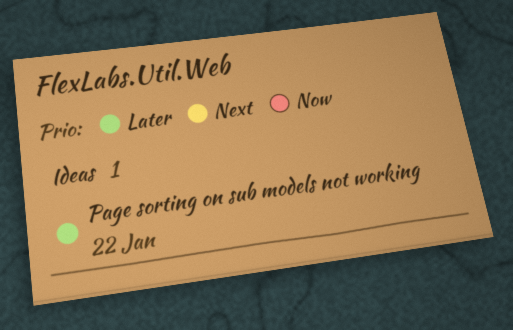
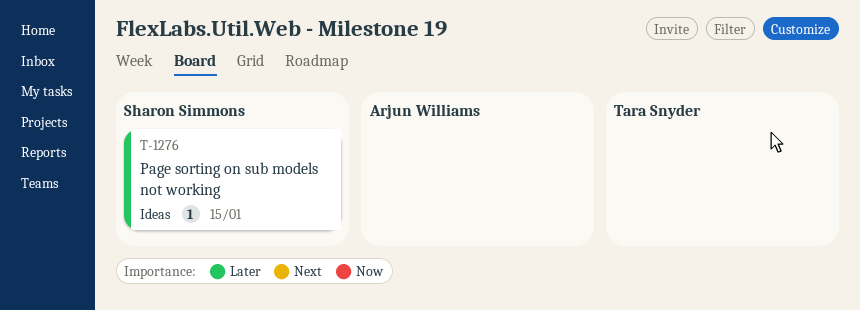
Page sorting on sub models not working, due: Jan 22 -> Jan 15

